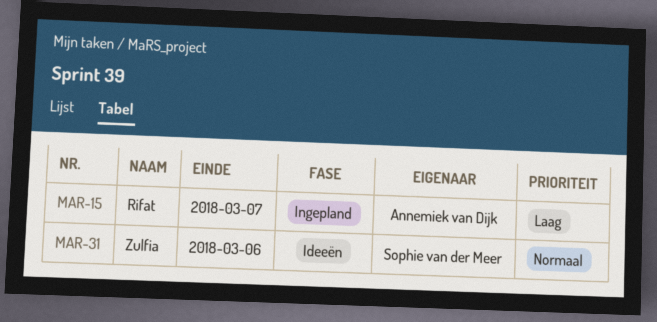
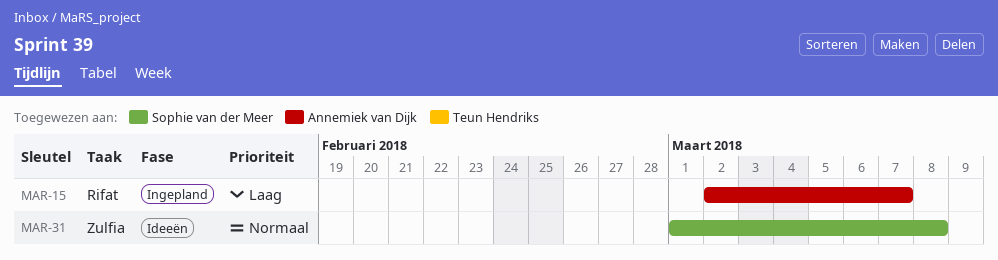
MAR-31, due: Mar 6 -> Mar 8

